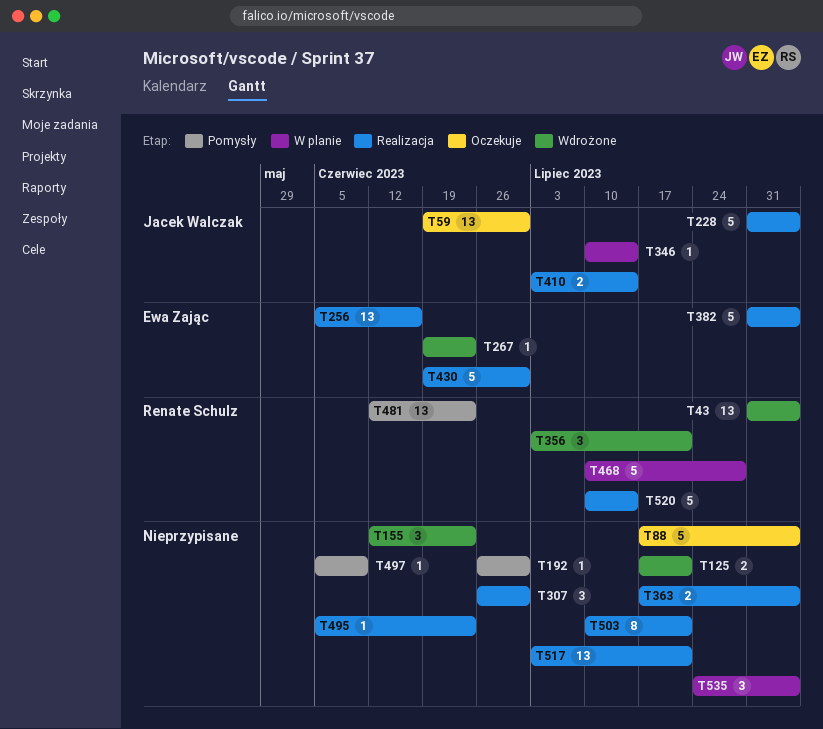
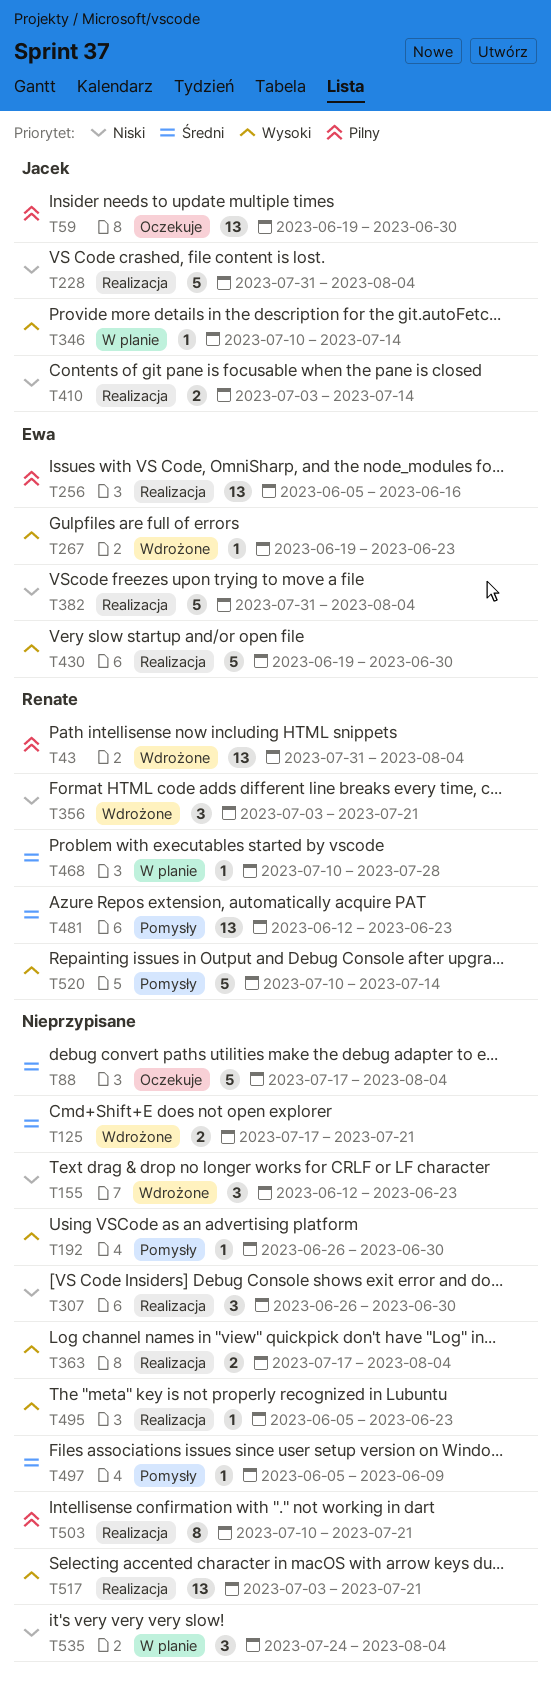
T468, estimate: 5 -> 1
T520, status: Realizacja -> Pomysły

